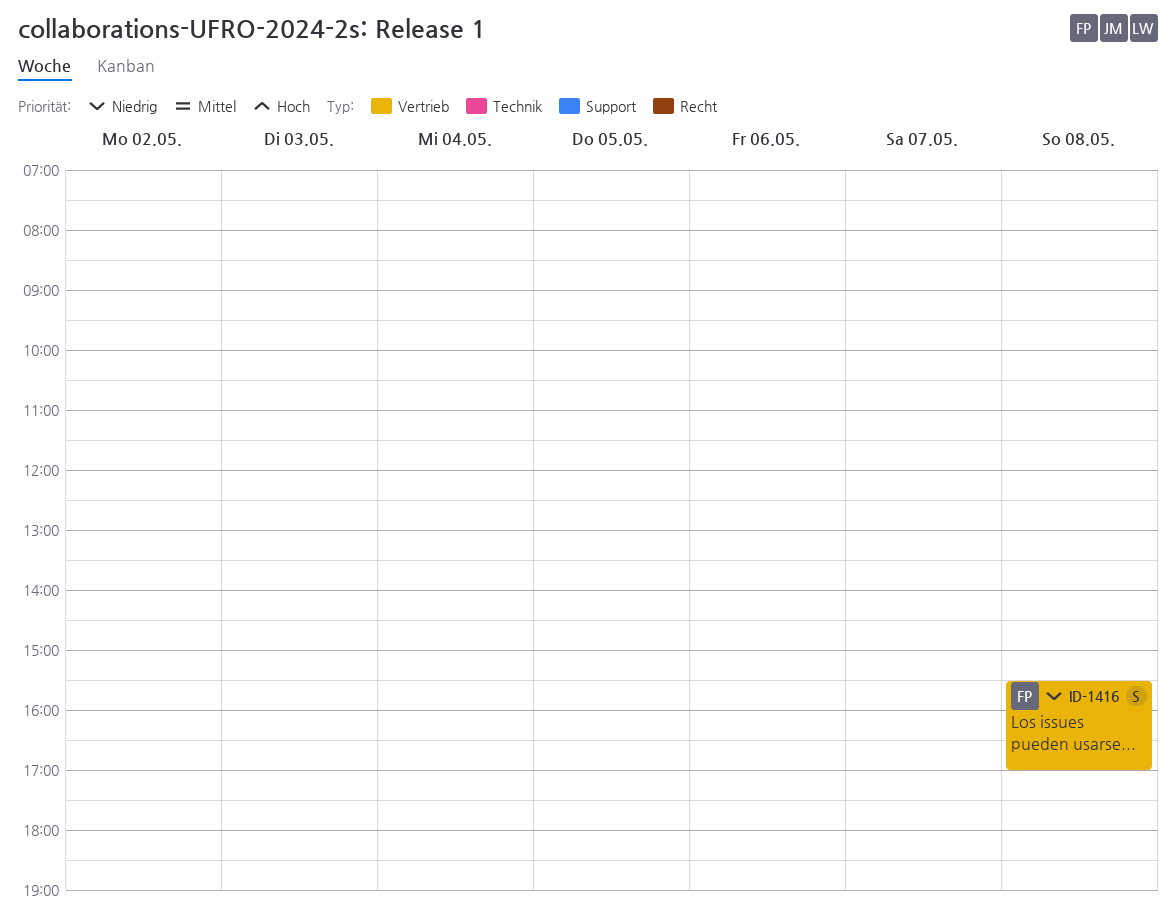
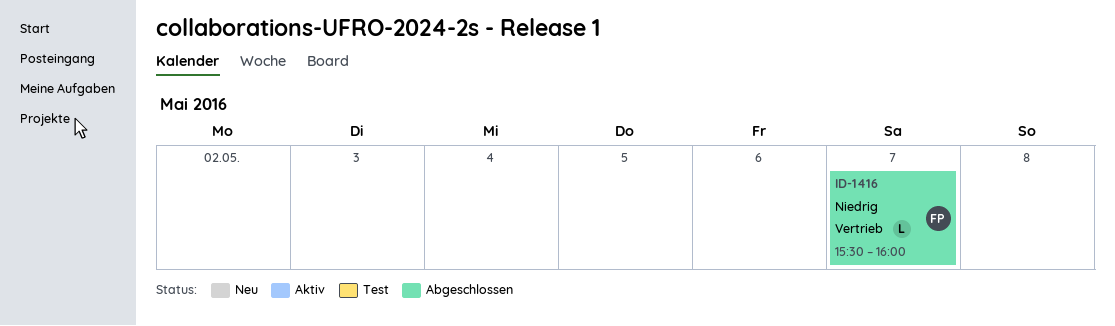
ID-1416, estimate: S -> L
ID-1416, day: May 8 -> May 7
ID-1416, ends: 17:00 -> 16:00

